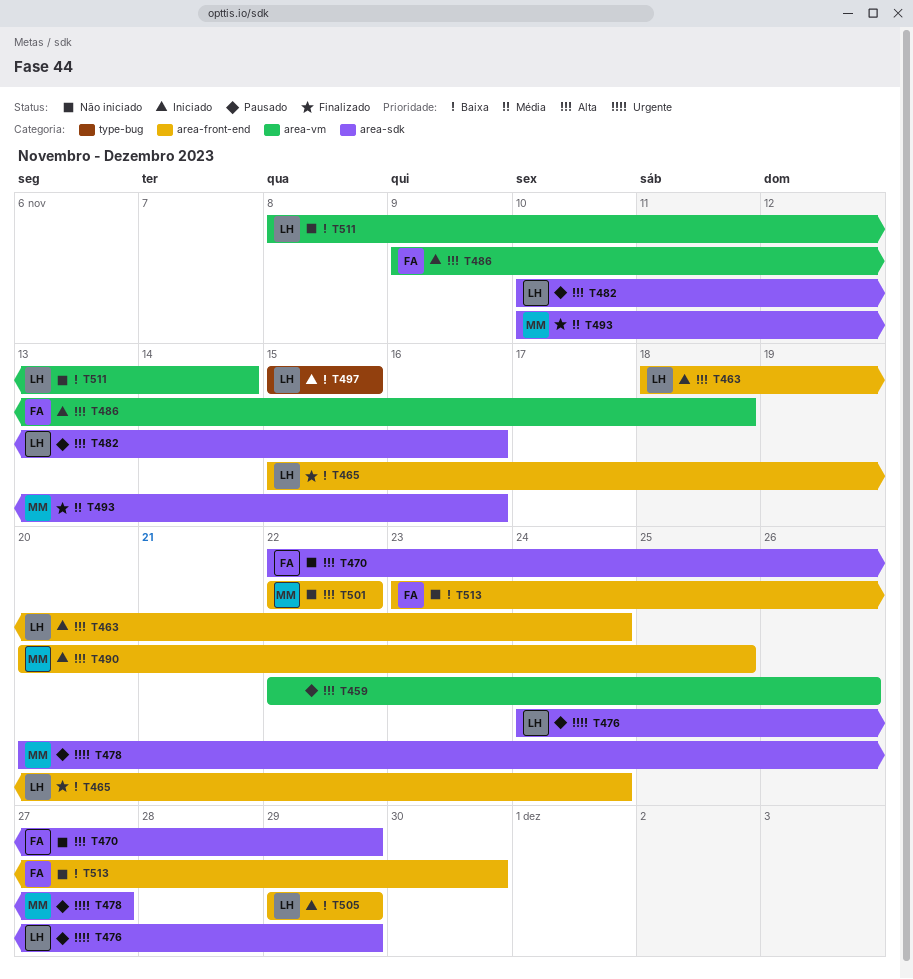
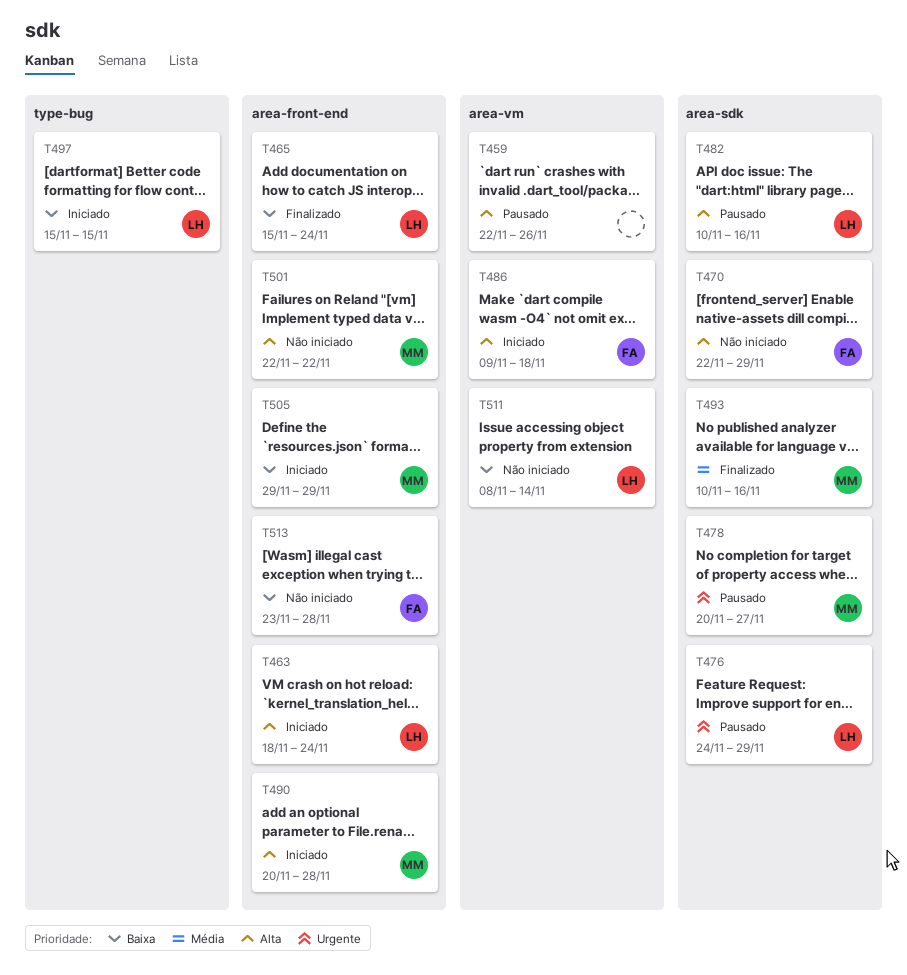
T490, due: Nov 25 -> Nov 28
T505, owner: LH -> MM
T513, due: Nov 30 -> Nov 28

